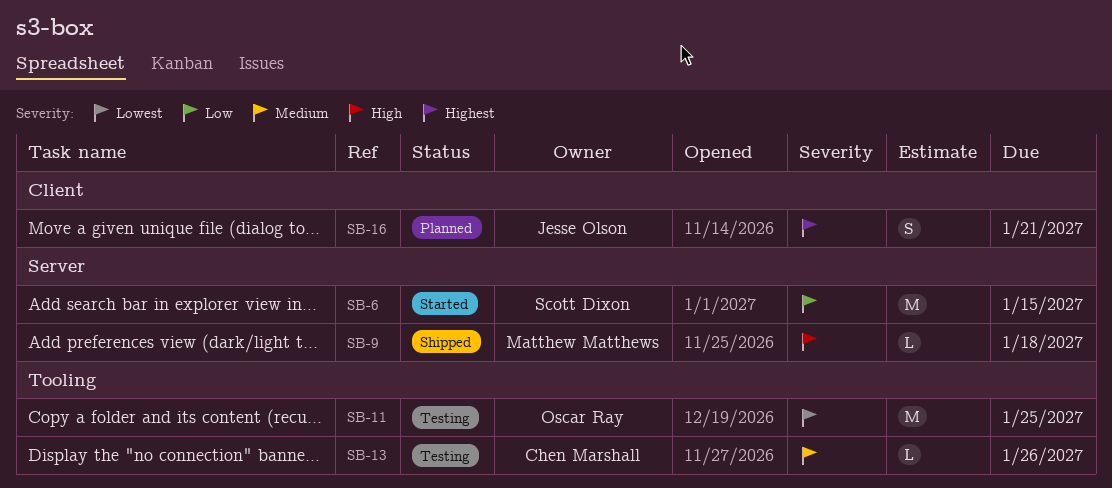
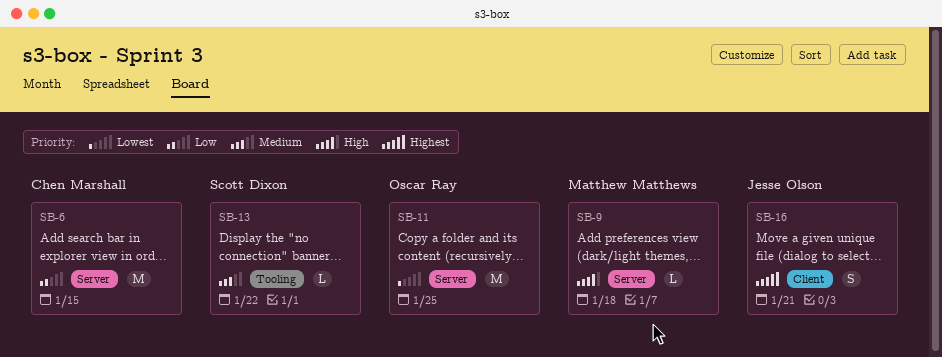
SB-6, owner: Scott Dixon -> Chen Marshall
SB-11, label: Tooling -> Server
SB-13, owner: Chen Marshall -> Scott Dixon
SB-13, due: Jan 26 -> Jan 22

